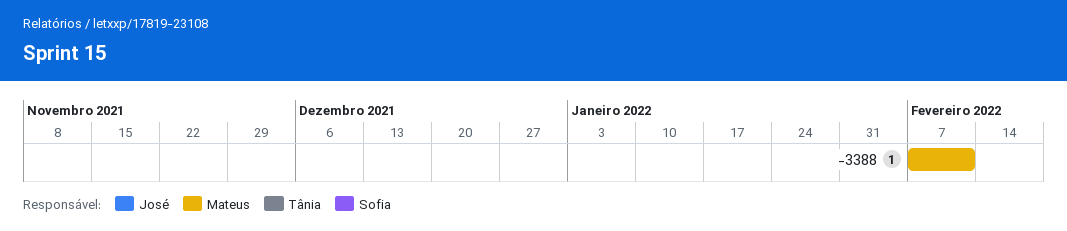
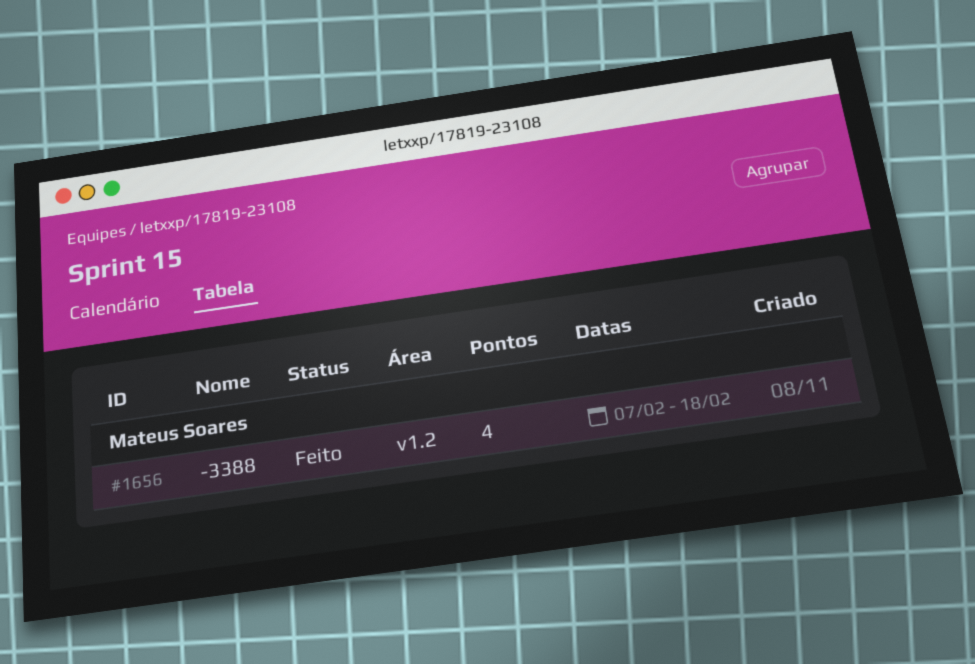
-3388, estimate: 1 -> 4
-3388, due: Feb 11 -> Feb 18

